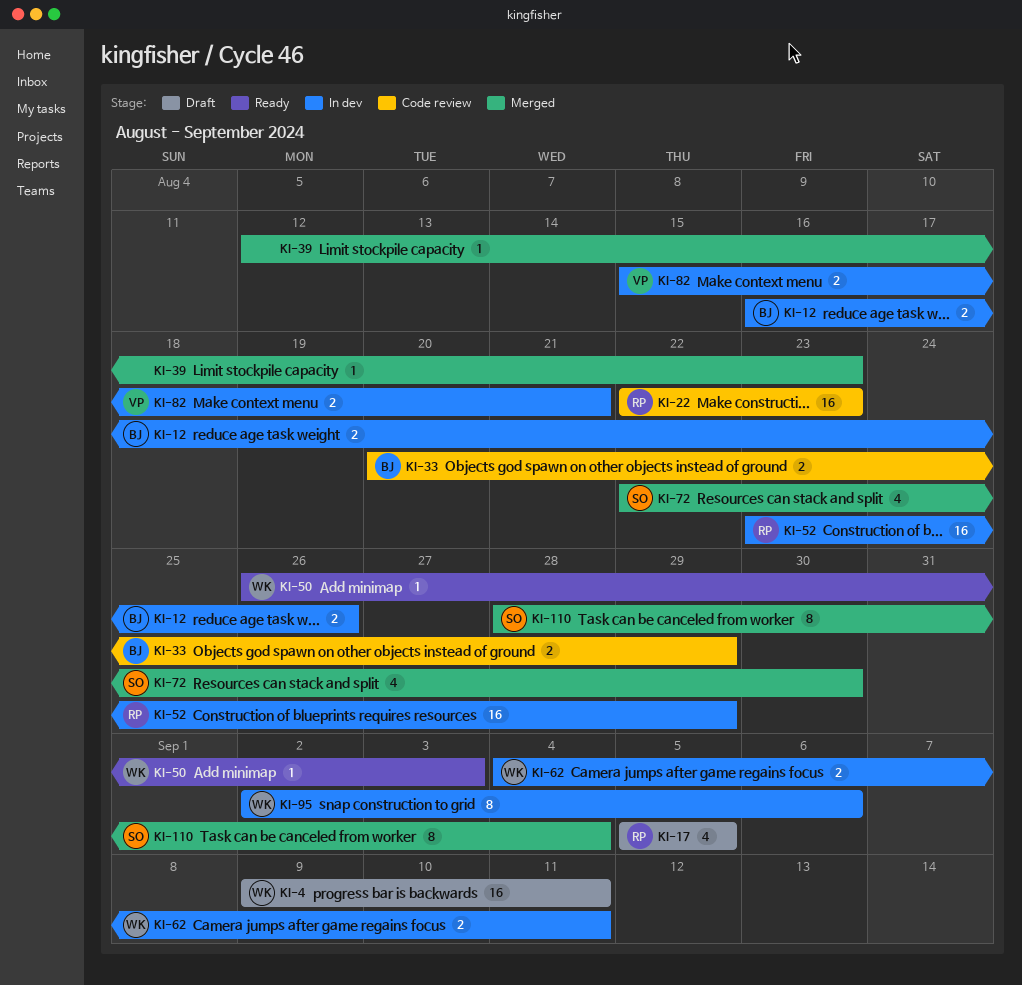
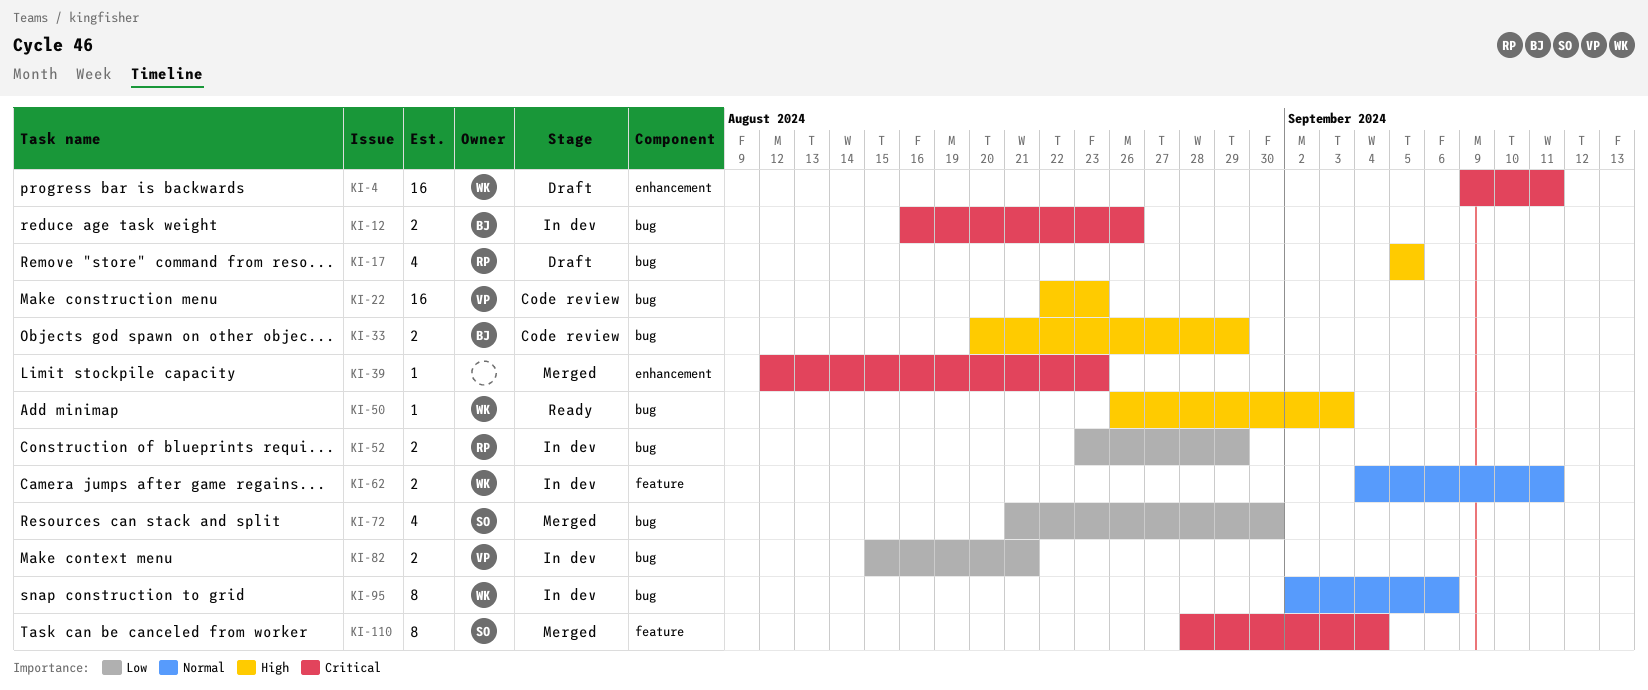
KI-22, owner: RP -> VP
KI-52, estimate: 16 -> 2
KI-72, start: Aug 22 -> Aug 21

